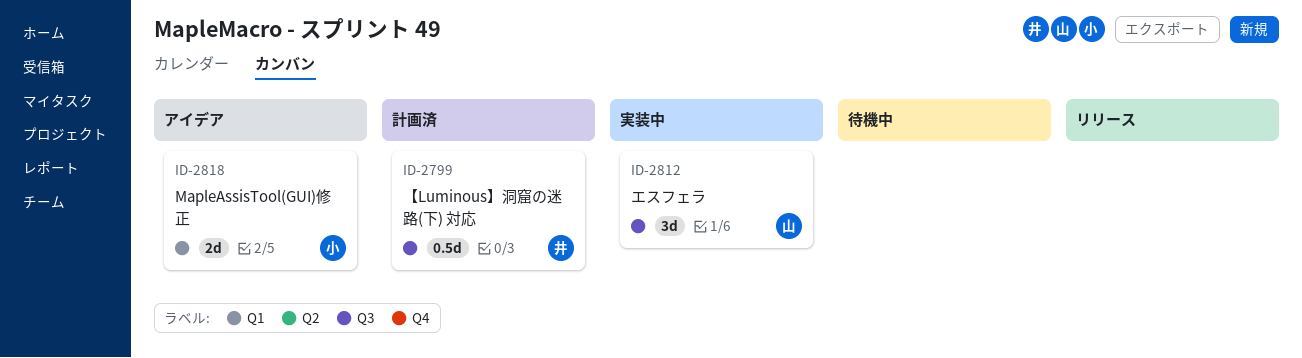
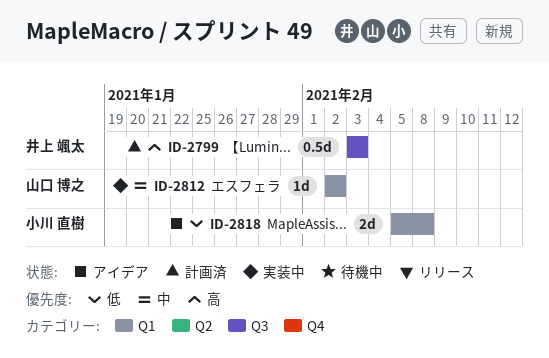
ID-2812, label: Q3 -> Q1
ID-2812, estimate: 3d -> 1d

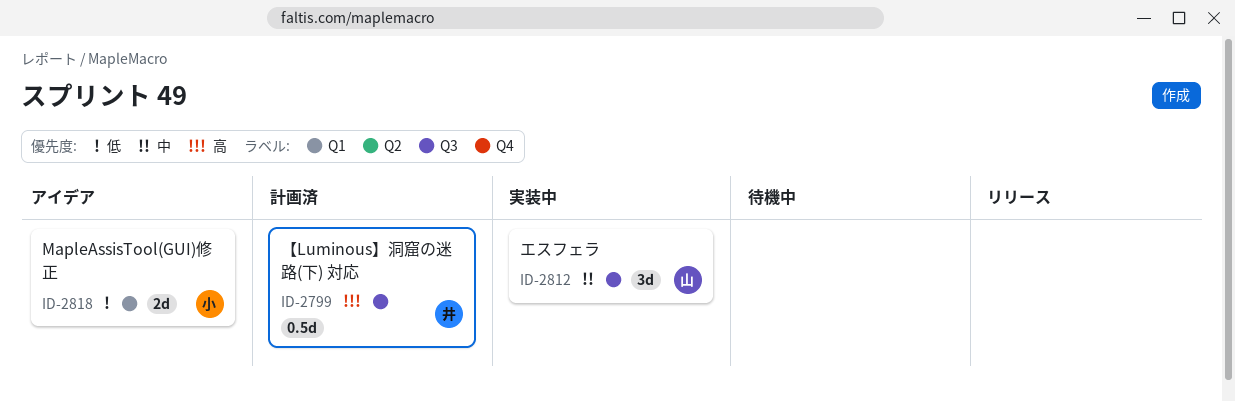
ID-2812, label: Q1 -> Q3
ID-2812, estimate: 1d -> 3d

